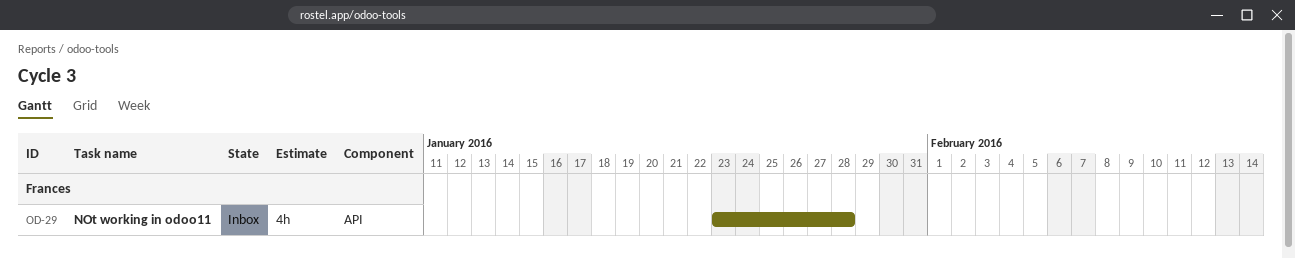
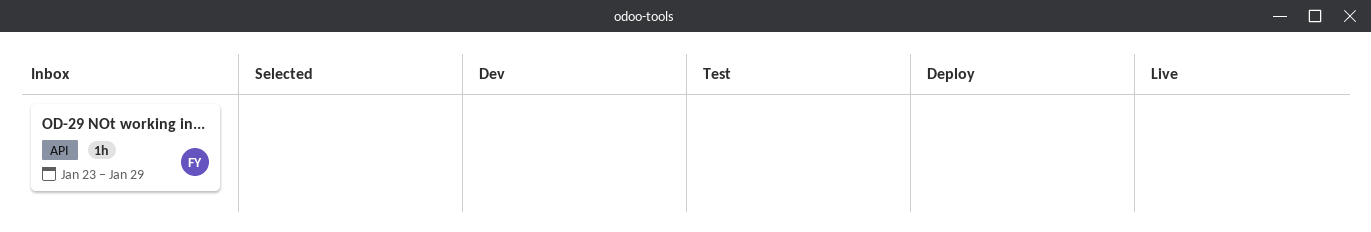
OD-29, estimate: 4h -> 1h
OD-29, due: Jan 28 -> Jan 29

